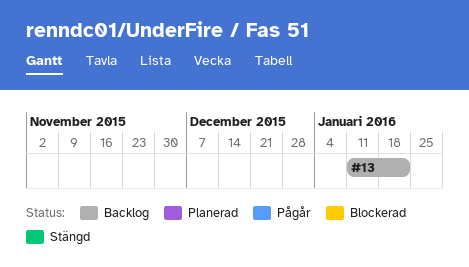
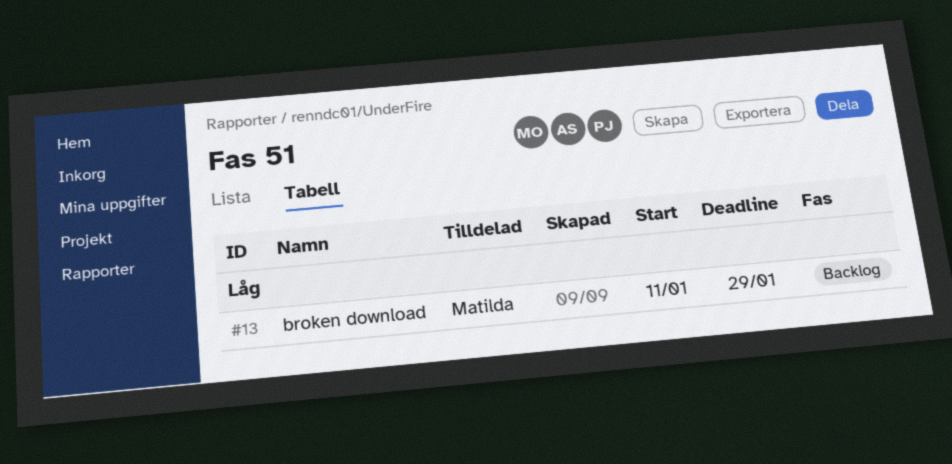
#13, due: Jan 22 -> Jan 29

